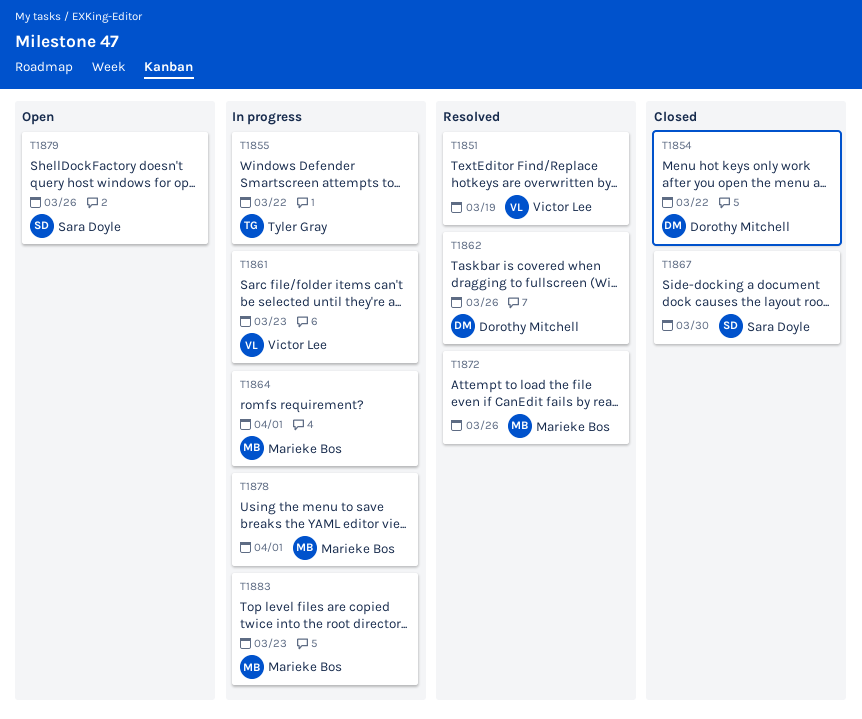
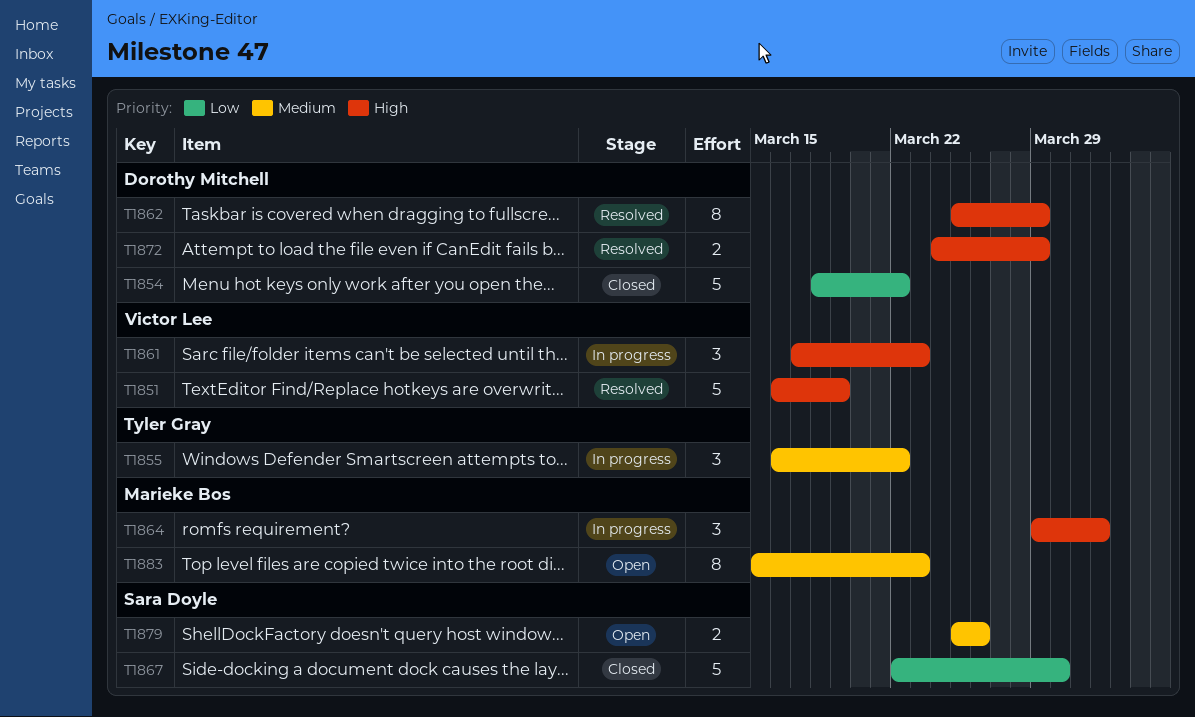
T1862, due: Mar 26 -> Mar 29
T1872, owner: Marieke Bos -> Dorothy Mitchell
T1872, due: Mar 26 -> Mar 29
T1878: present -> none
T1883, status: In progress -> Open

